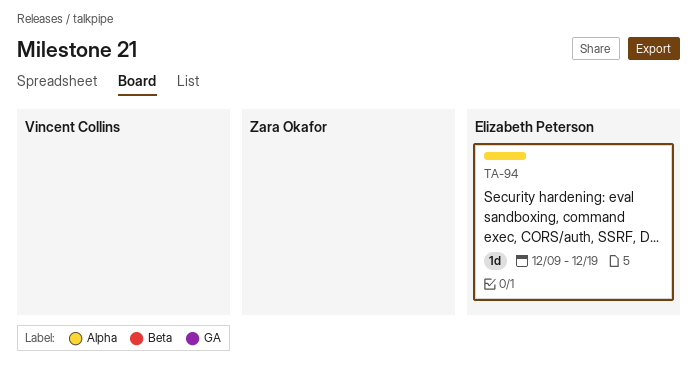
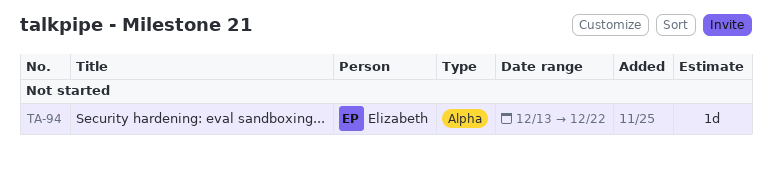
TA-94, start: Dec 9 -> Dec 13
TA-94, due: Dec 19 -> Dec 22

